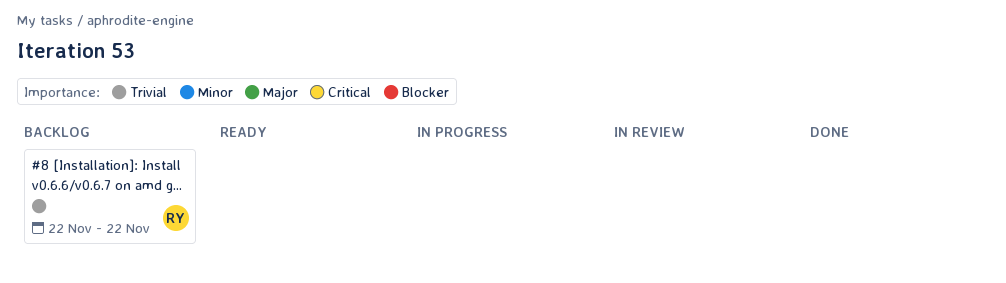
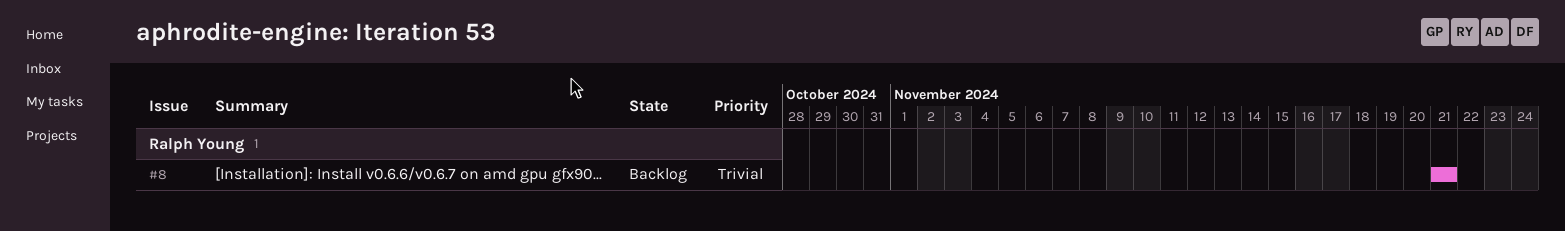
#8, start: Nov 22 -> Nov 21
#8, due: Nov 22 -> Nov 21

